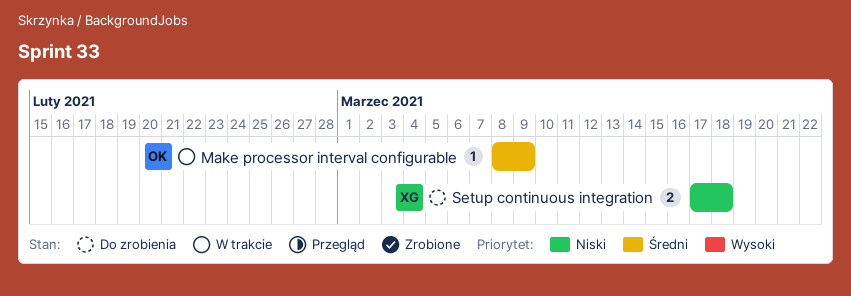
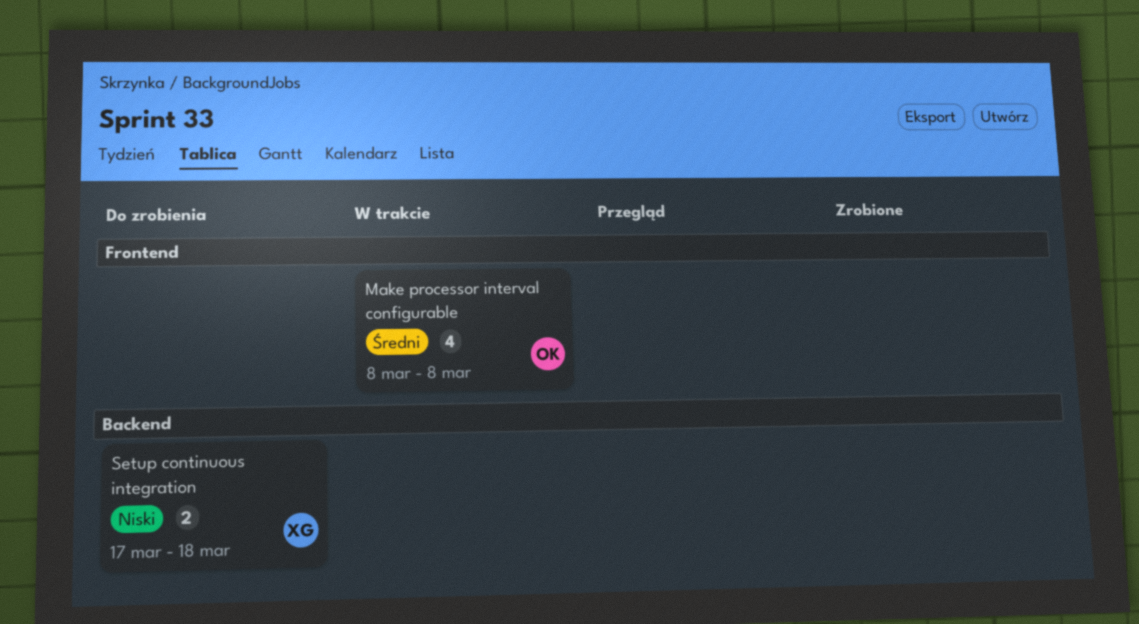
Make processor interval configurable, estimate: 1 -> 4
Make processor interval configurable, due: Mar 9 -> Mar 8

